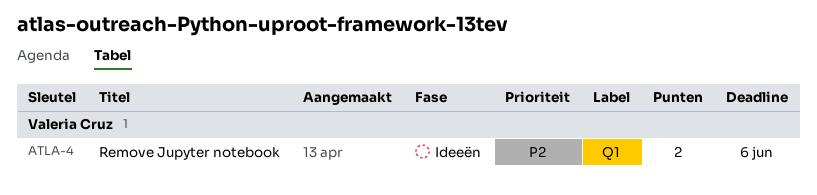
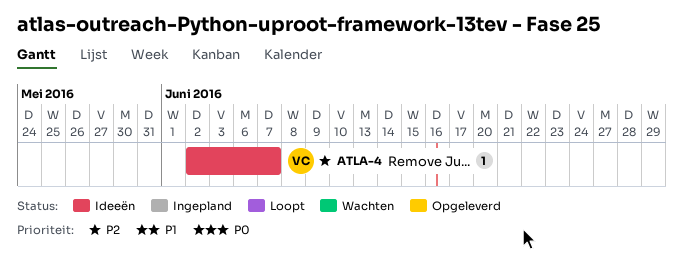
ATLA-4, estimate: 2 -> 1
ATLA-4, due: Jun 6 -> Jun 7

